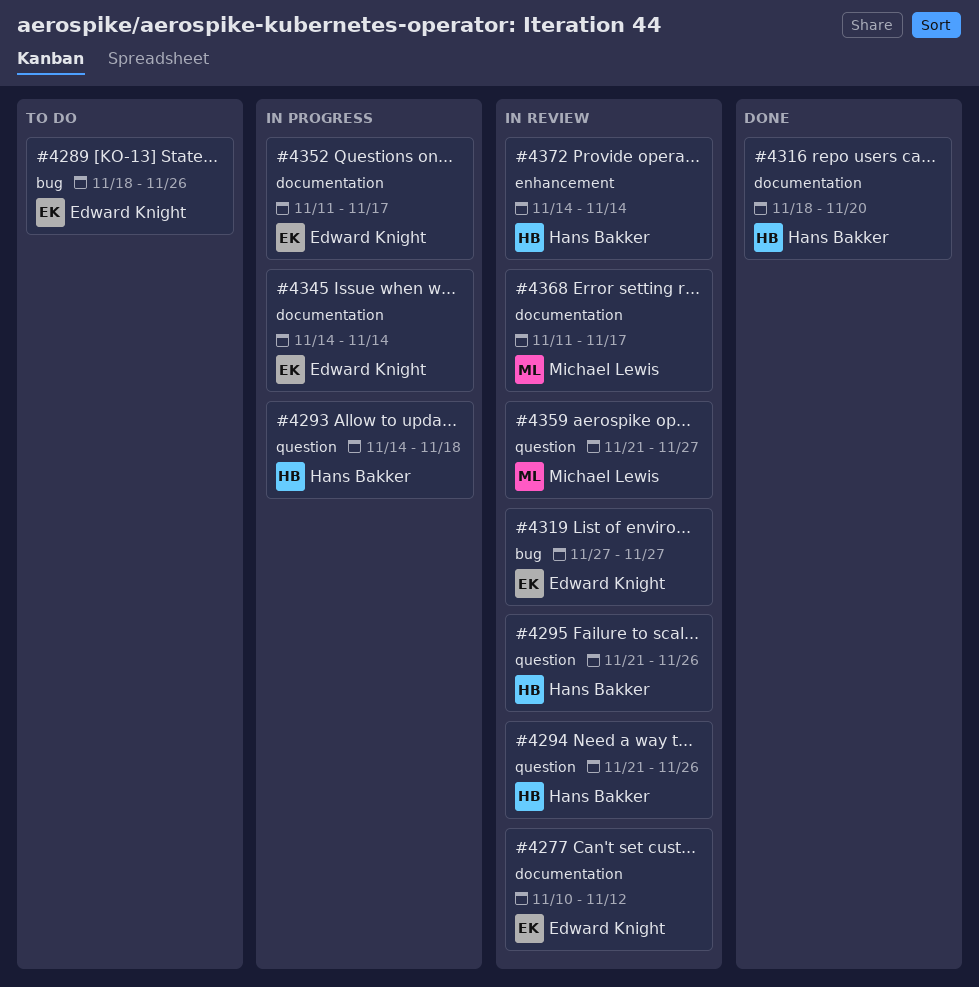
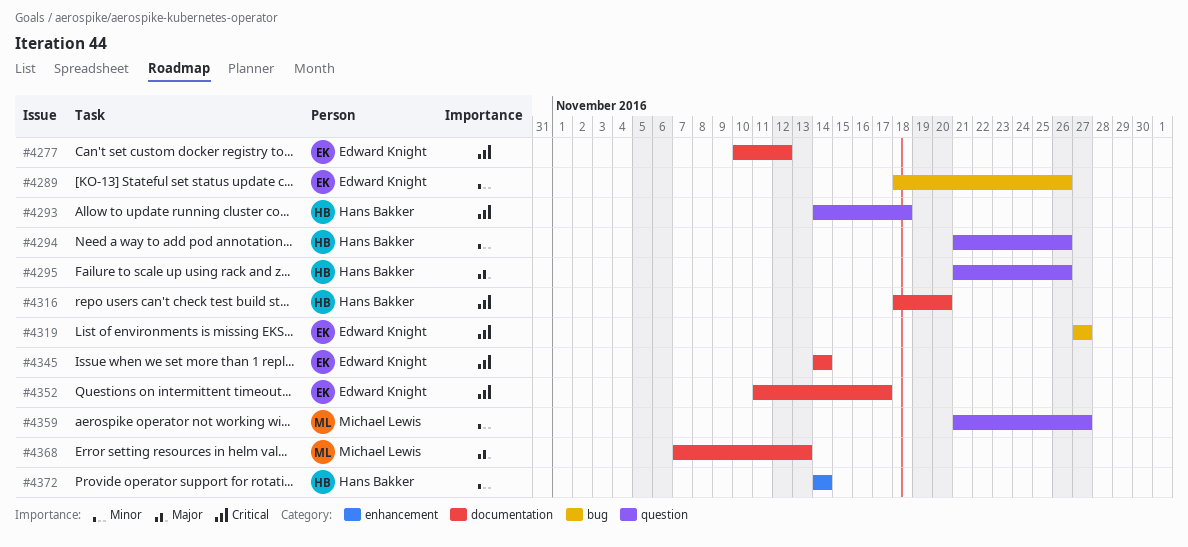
#4368, start: Nov 11 -> Nov 7
#4368, due: Nov 17 -> Nov 13

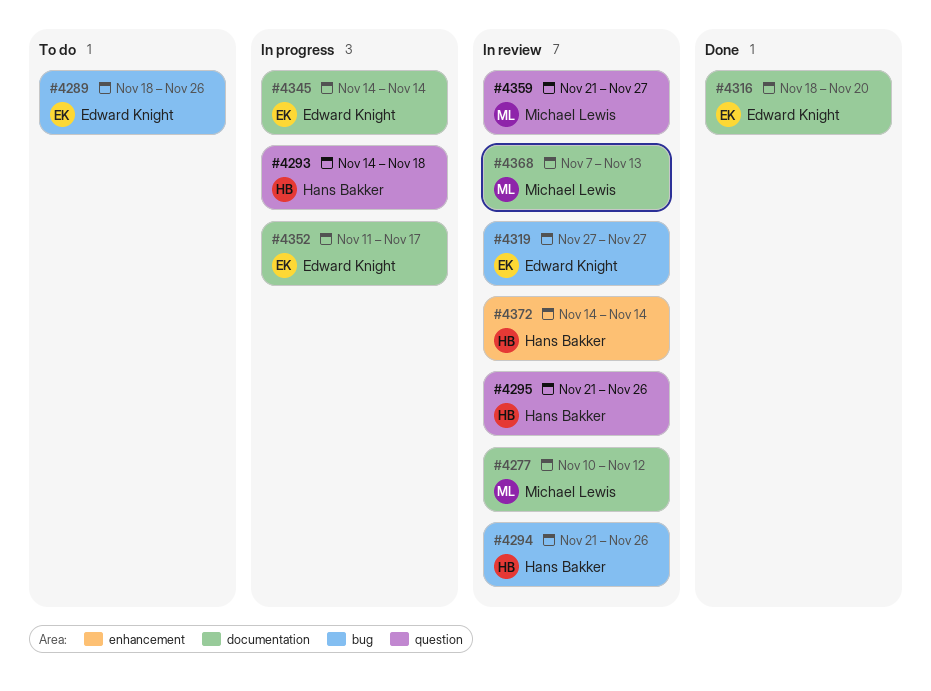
#4277, owner: Edward Knight -> Michael Lewis
#4294, label: question -> bug
#4316, owner: Hans Bakker -> Edward Knight

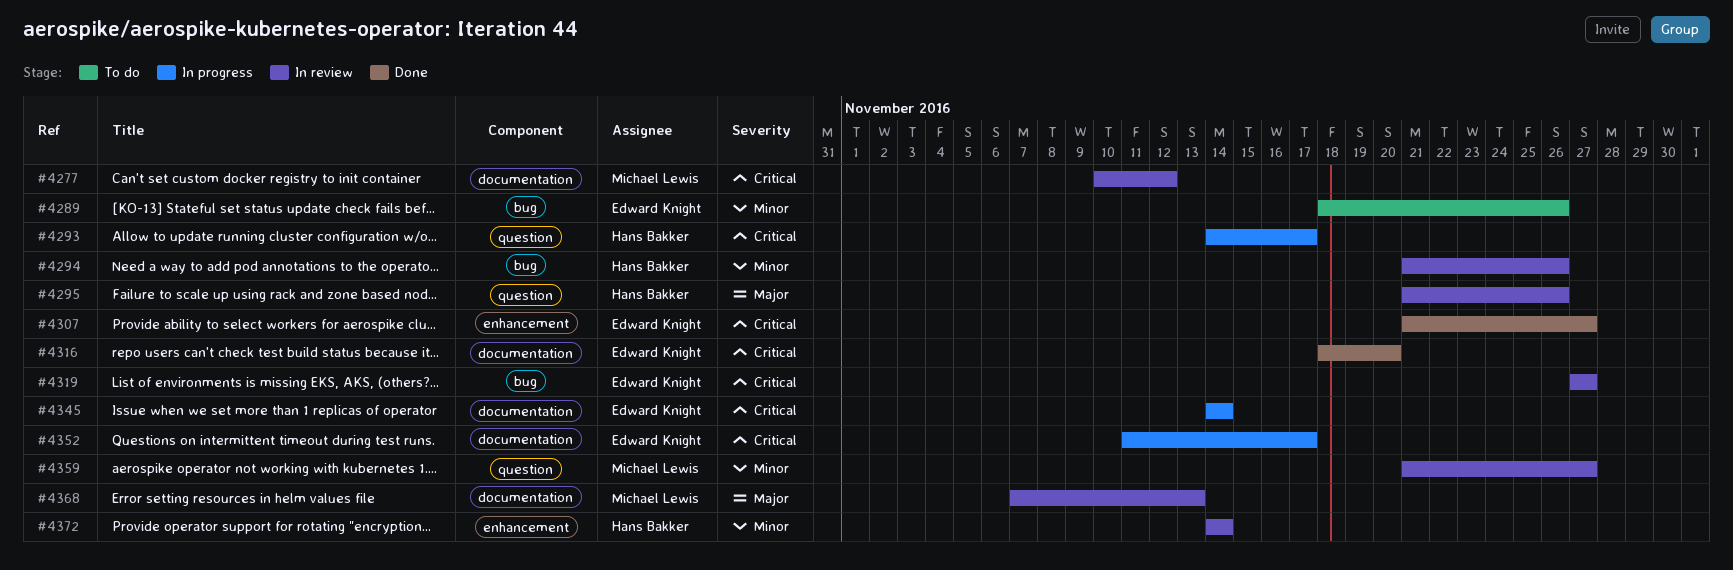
#4293, due: Nov 18 -> Nov 17
#4307: none -> present

